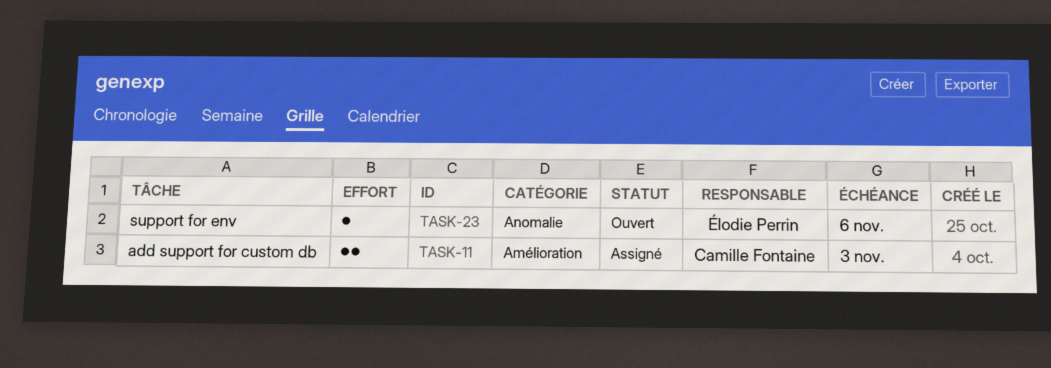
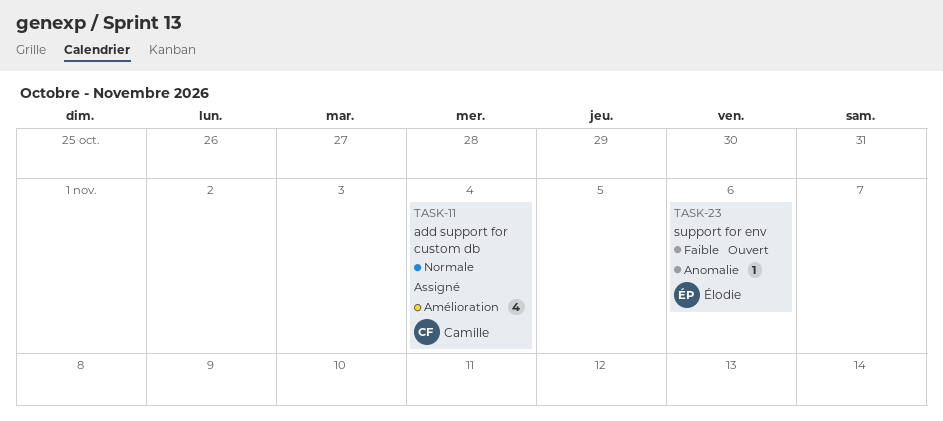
TASK-11, estimate: 2 -> 4
TASK-11, due: Nov 3 -> Nov 4

